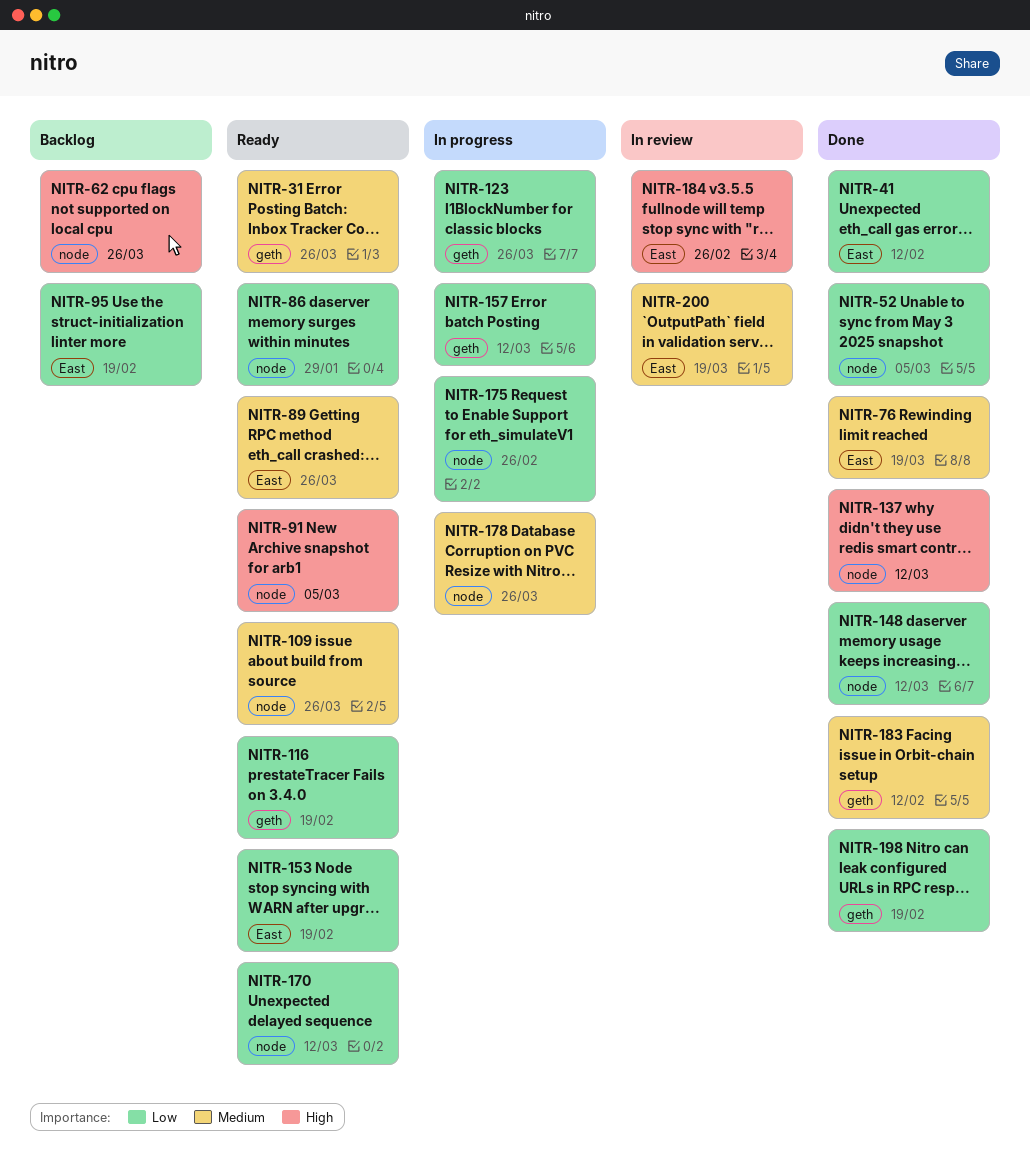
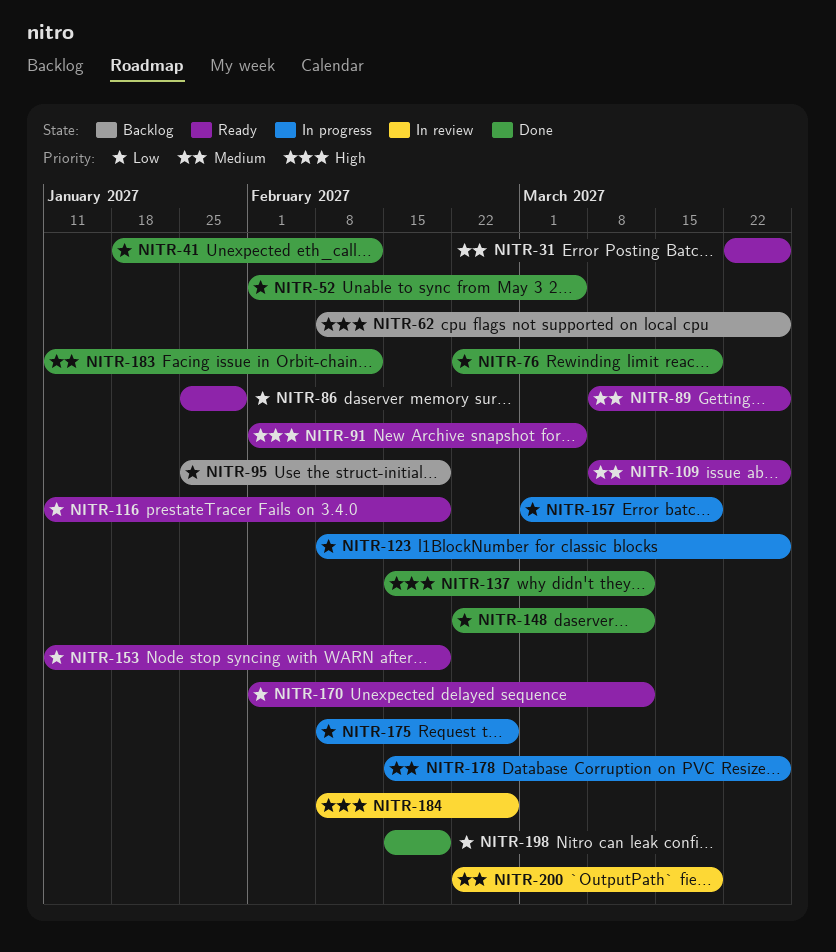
NITR-76, priority: Medium -> Low
NITR-157, due: Mar 12 -> Mar 19

